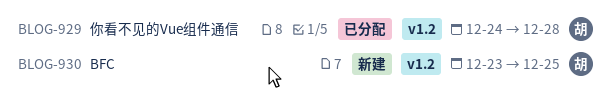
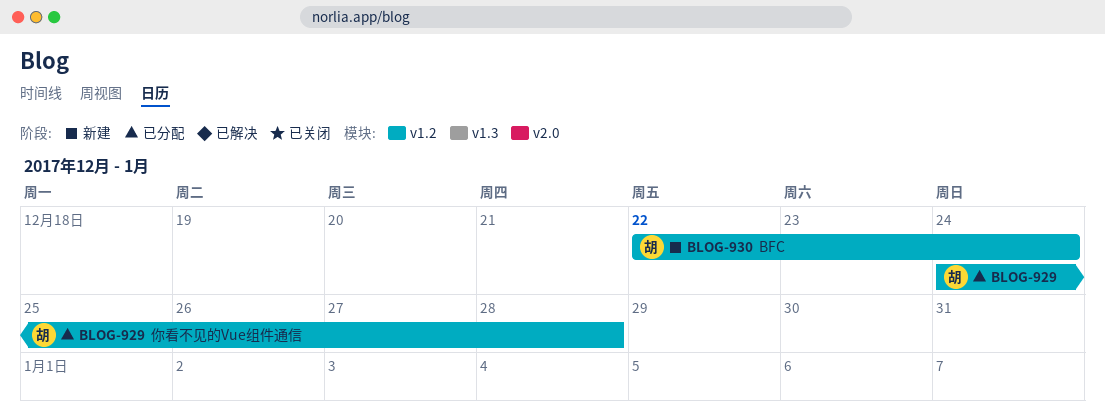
BLOG-930, start: Dec 23 -> Dec 22
BLOG-930, due: Dec 25 -> Dec 24

